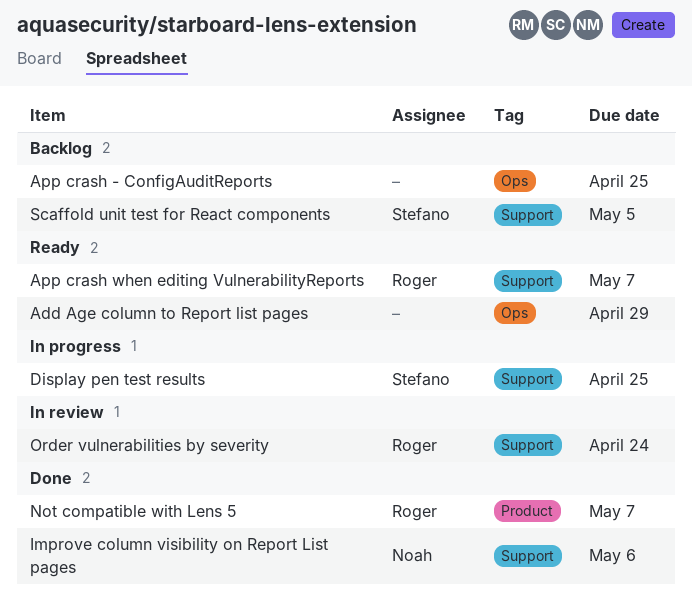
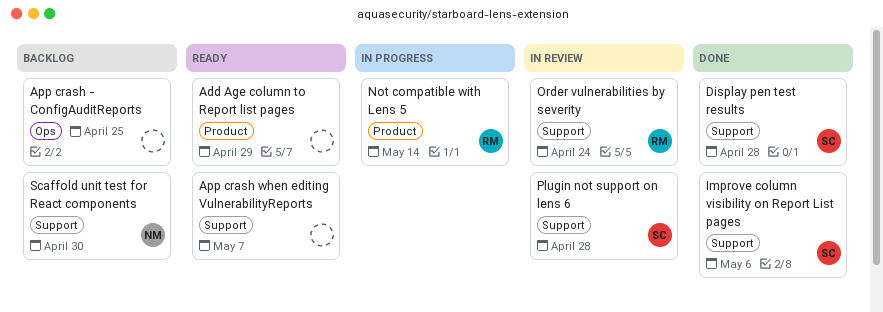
Add Age column to Report list pages, label: Ops -> Product
App crash when editing VulnerabilityReports, owner: Roger -> none
Display pen test results, status: In progress -> Done
Display pen test results, due: Apr 25 -> Apr 28
Improve column visibility on Report List pages, owner: Noah -> Stefano
Not compatible with Lens 5, status: Done -> In progress
Not compatible with Lens 5, due: May 7 -> May 14
Plugin not support on lens 6: none -> present
Scaffold unit test for React components, owner: Stefano -> Noah
Scaffold unit test for React components, due: May 5 -> Apr 30

